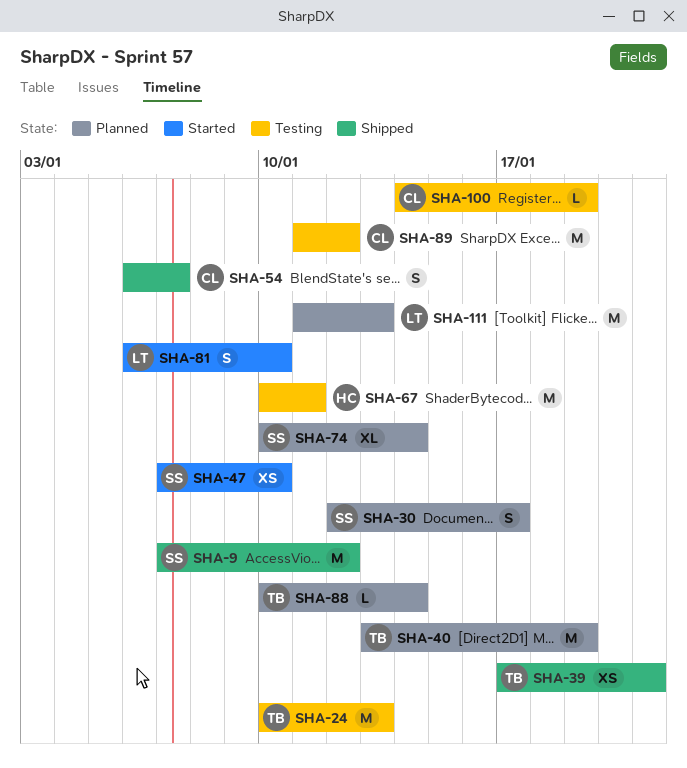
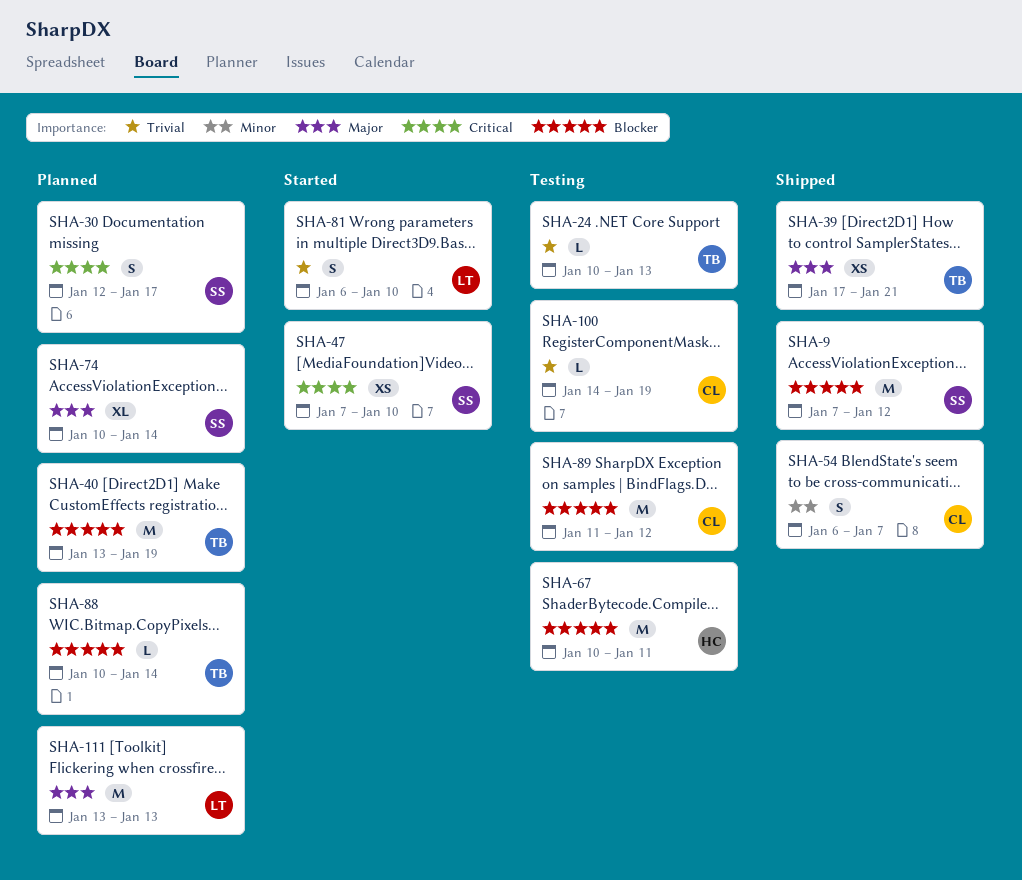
SHA-24, estimate: M -> L
SHA-111, start: Jan 11 -> Jan 13

